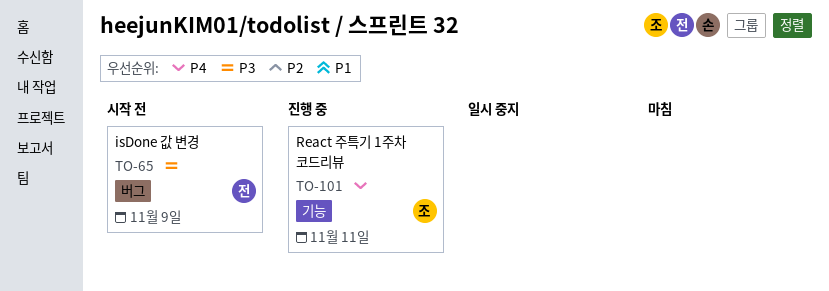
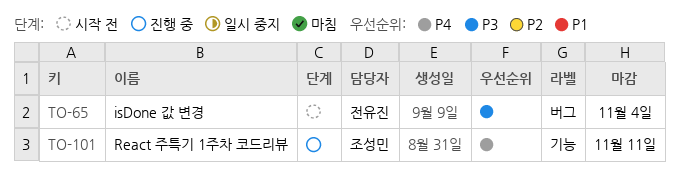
TO-65, due: Nov 9 -> Nov 4

